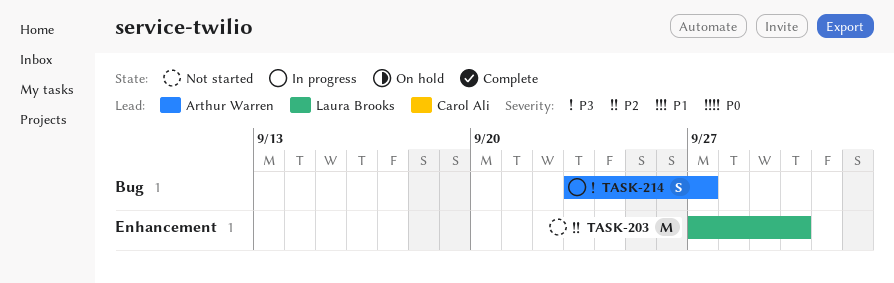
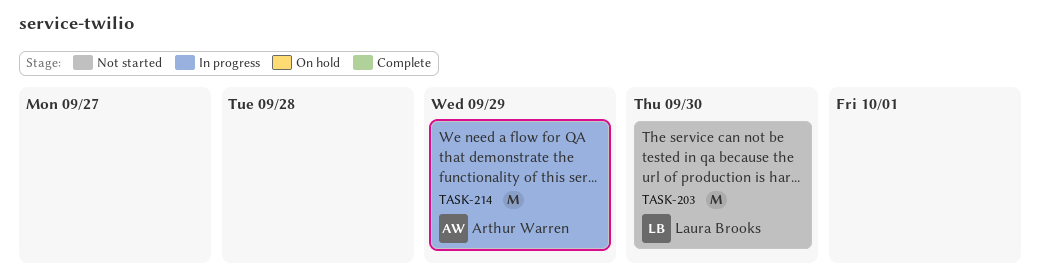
TASK-214, estimate: S -> M
TASK-214, due: Sep 27 -> Sep 29

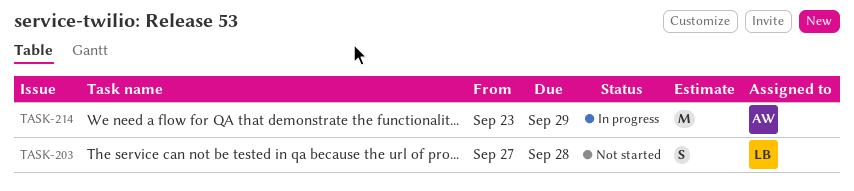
TASK-203, estimate: M -> S
TASK-203, due: Sep 30 -> Sep 28

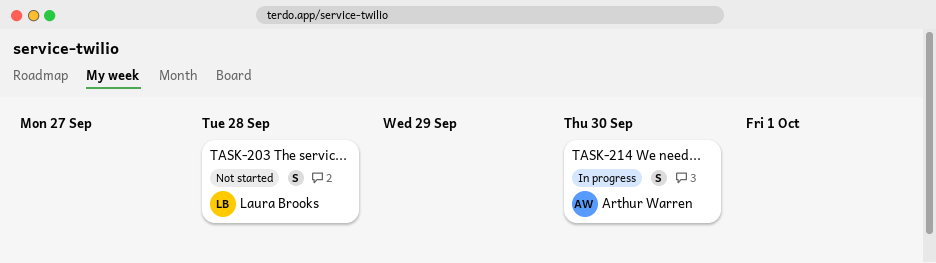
TASK-214, estimate: M -> S
TASK-214, due: Sep 29 -> Sep 30

